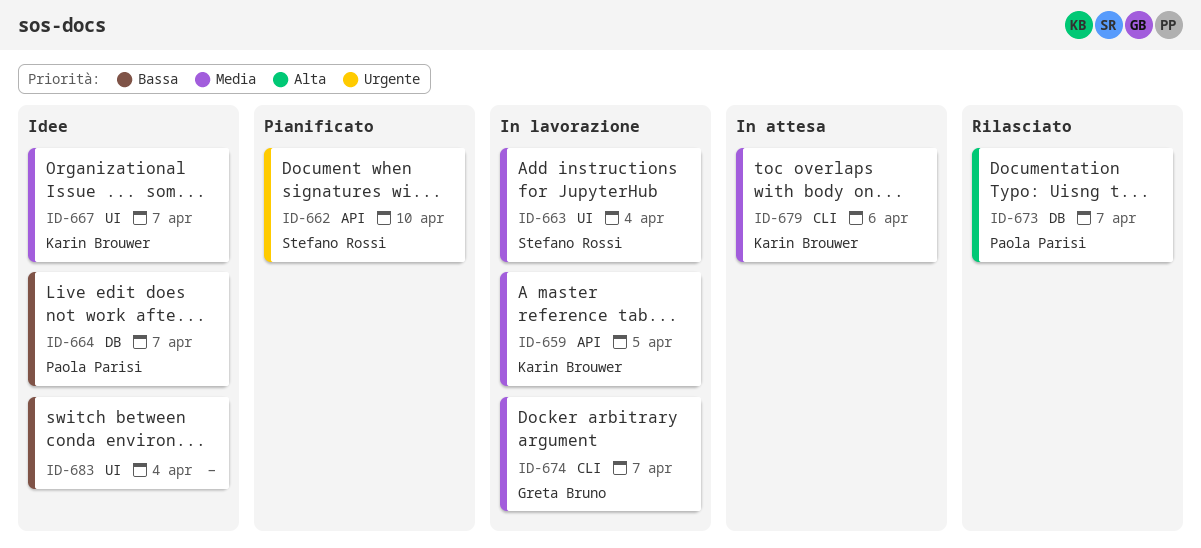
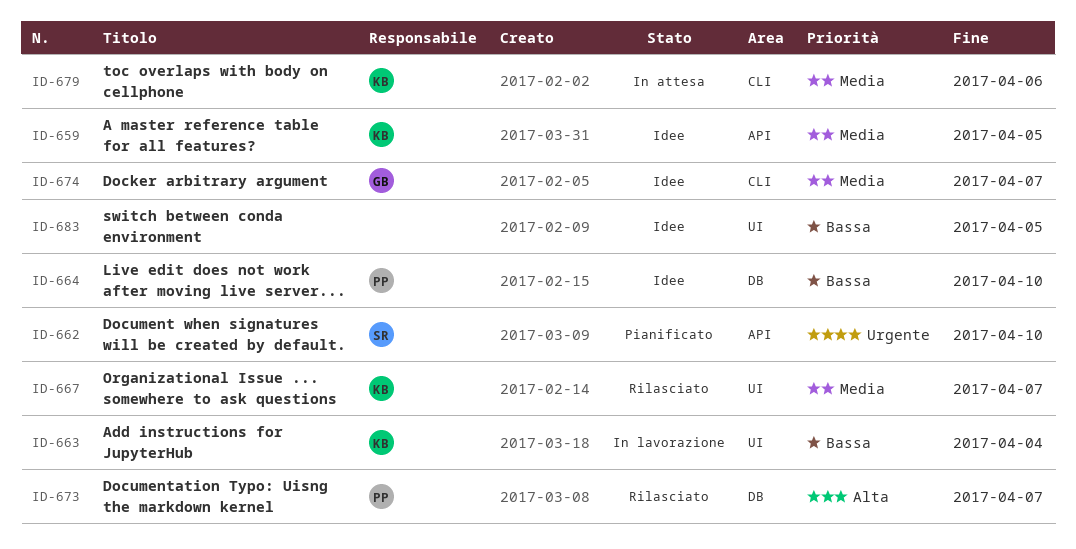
ID-659, status: In lavorazione -> Idee
ID-663, owner: Stefano Rossi -> Karin Brouwer
ID-663, priority: Media -> Bassa
ID-664, due: Apr 7 -> Apr 10
ID-667, status: Idee -> Rilasciato
ID-674, status: In lavorazione -> Idee
ID-683, due: Apr 4 -> Apr 5

